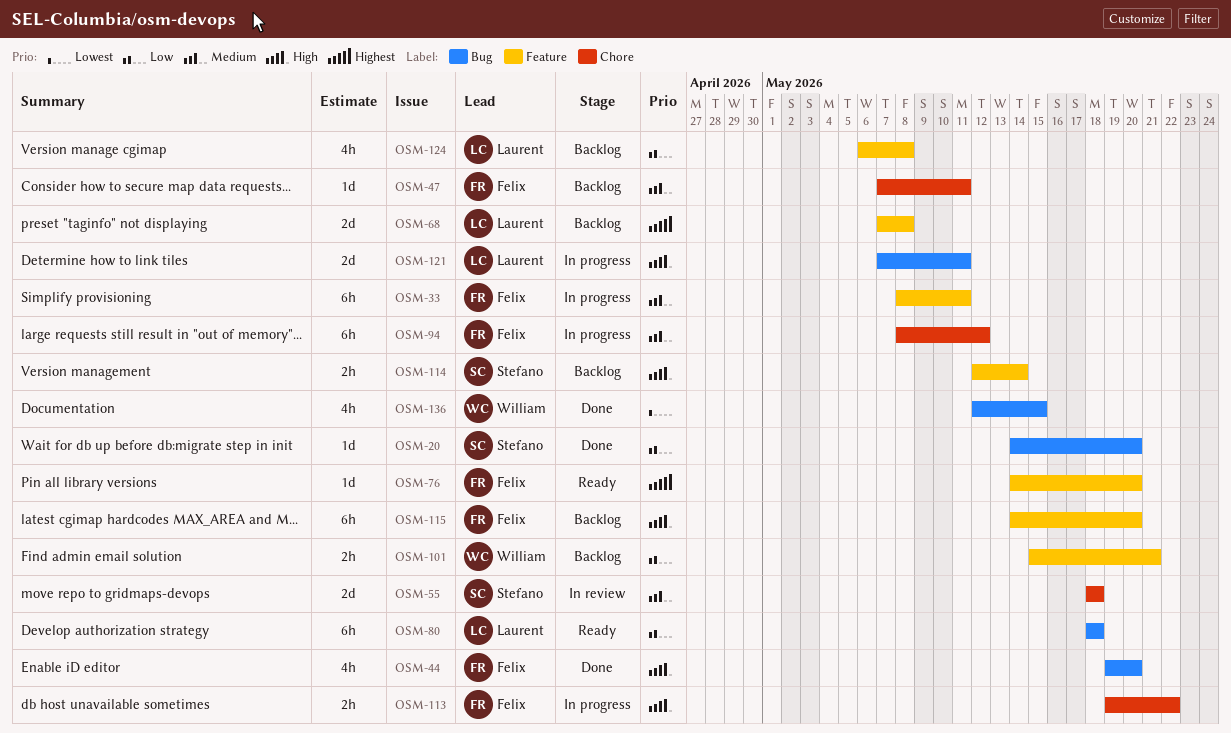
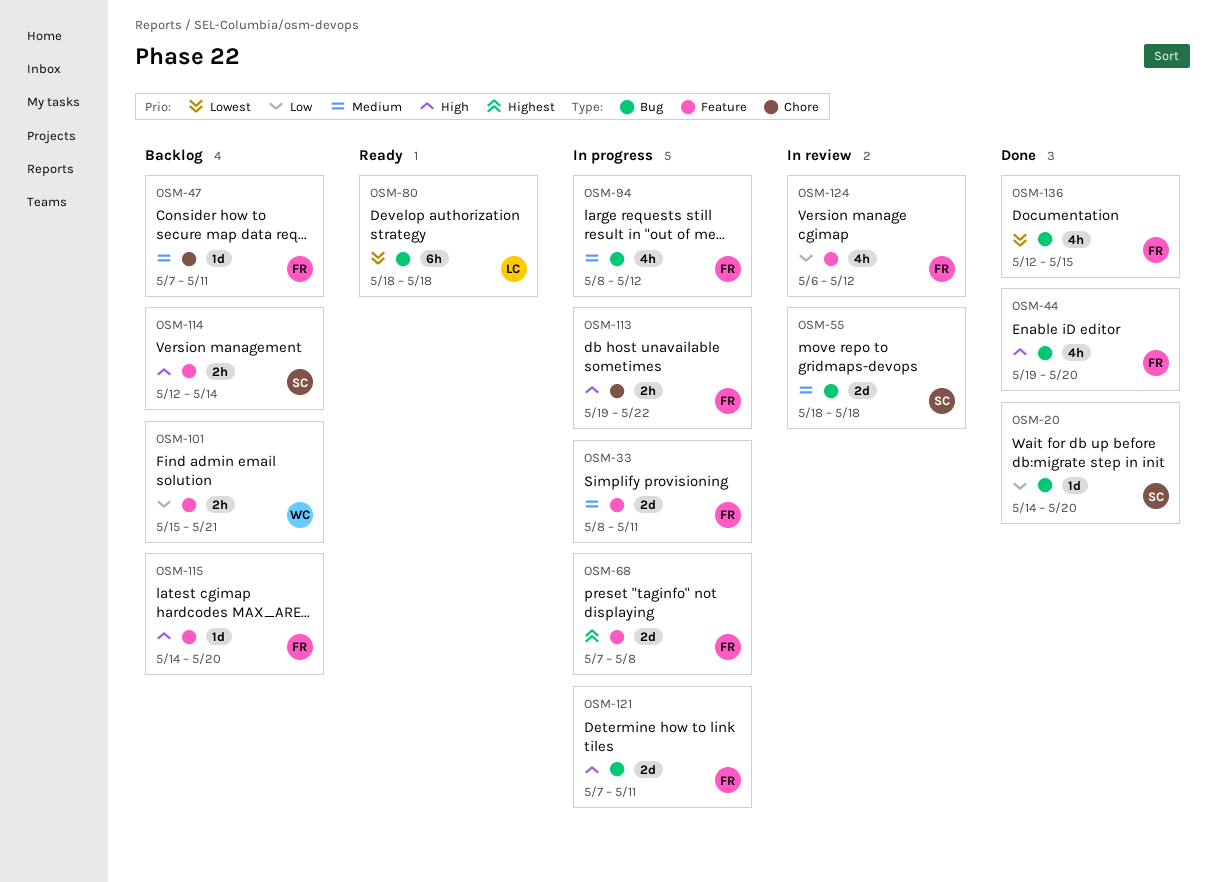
OSM-33, estimate: 6h -> 2d
OSM-55, label: Chore -> Bug
OSM-68, status: Backlog -> In progress
OSM-68, owner: Laurent -> Felix
OSM-76: present -> none
OSM-80, priority: Low -> Lowest
OSM-94, label: Chore -> Bug
OSM-94, estimate: 6h -> 4h
OSM-115, estimate: 6h -> 1d
OSM-121, owner: Laurent -> Felix
OSM-124, status: Backlog -> In review
OSM-124, owner: Laurent -> Felix
OSM-124, due: May 8 -> May 12
OSM-136, owner: William -> Felix

